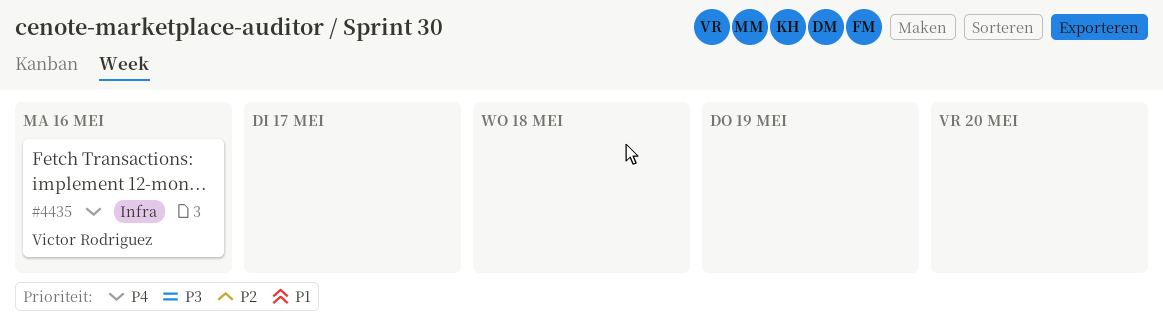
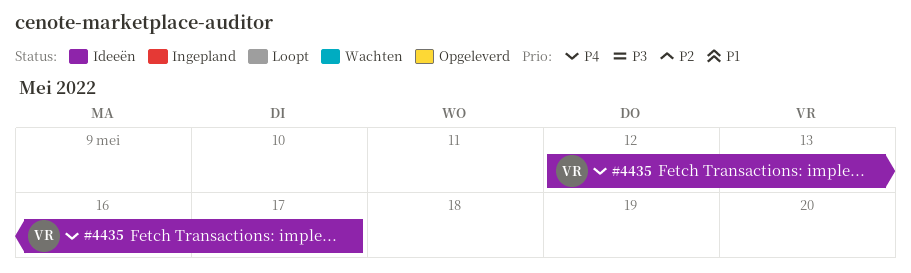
#4435, due: May 16 -> May 17

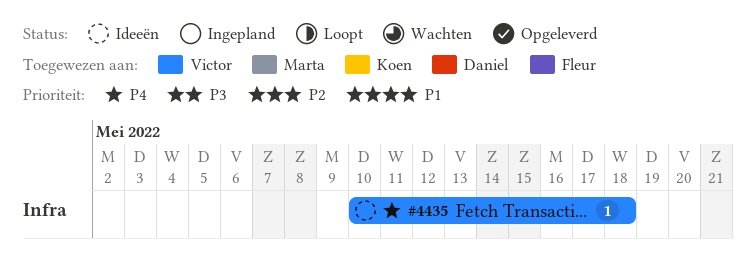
#4435, start: May 12 -> May 10
#4435, due: May 17 -> May 18

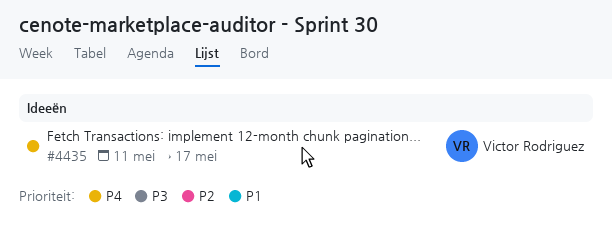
#4435, start: May 10 -> May 11
#4435, due: May 18 -> May 17

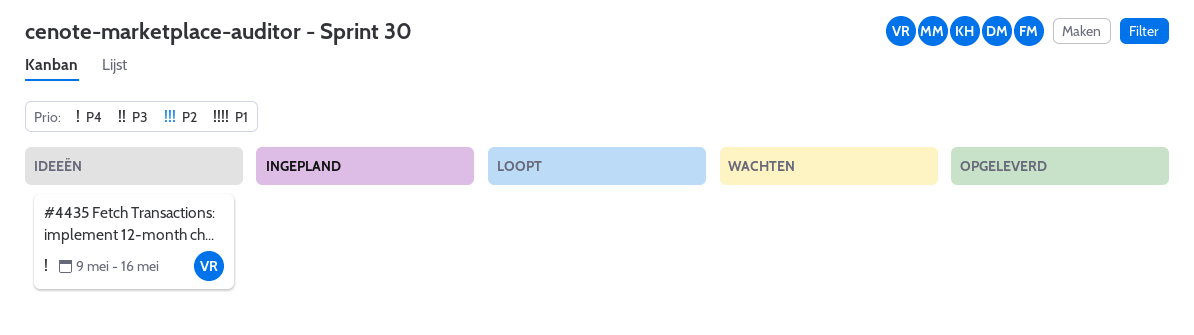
#4435, start: May 11 -> May 9
#4435, due: May 17 -> May 16

